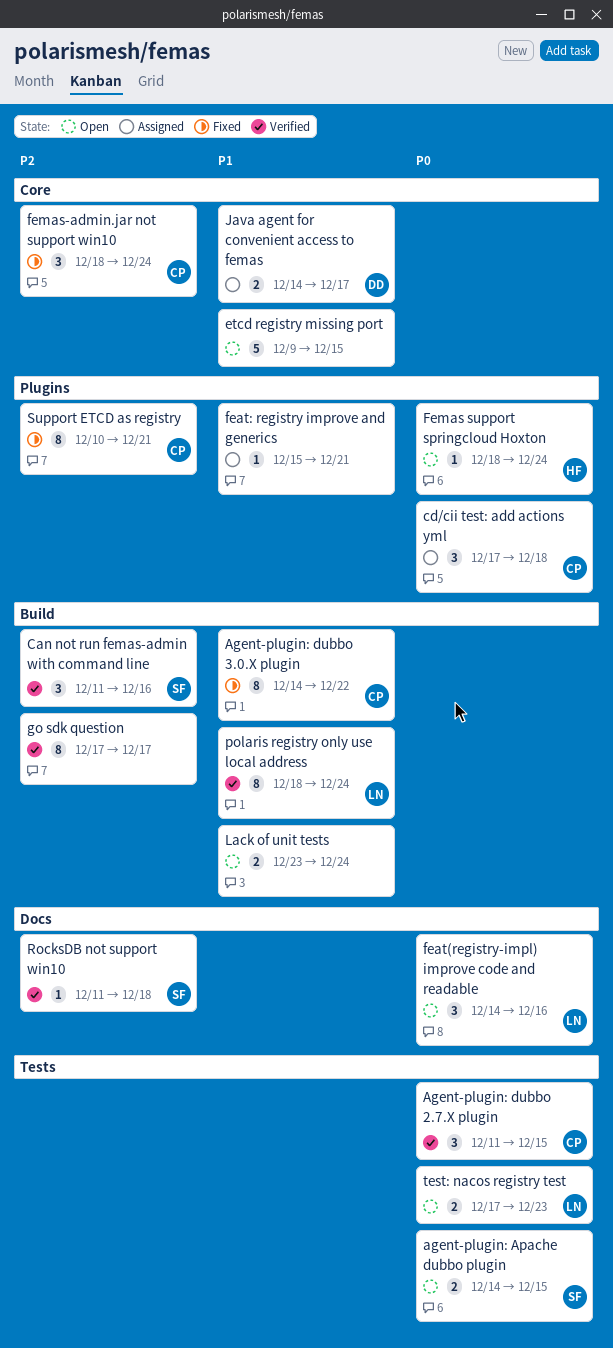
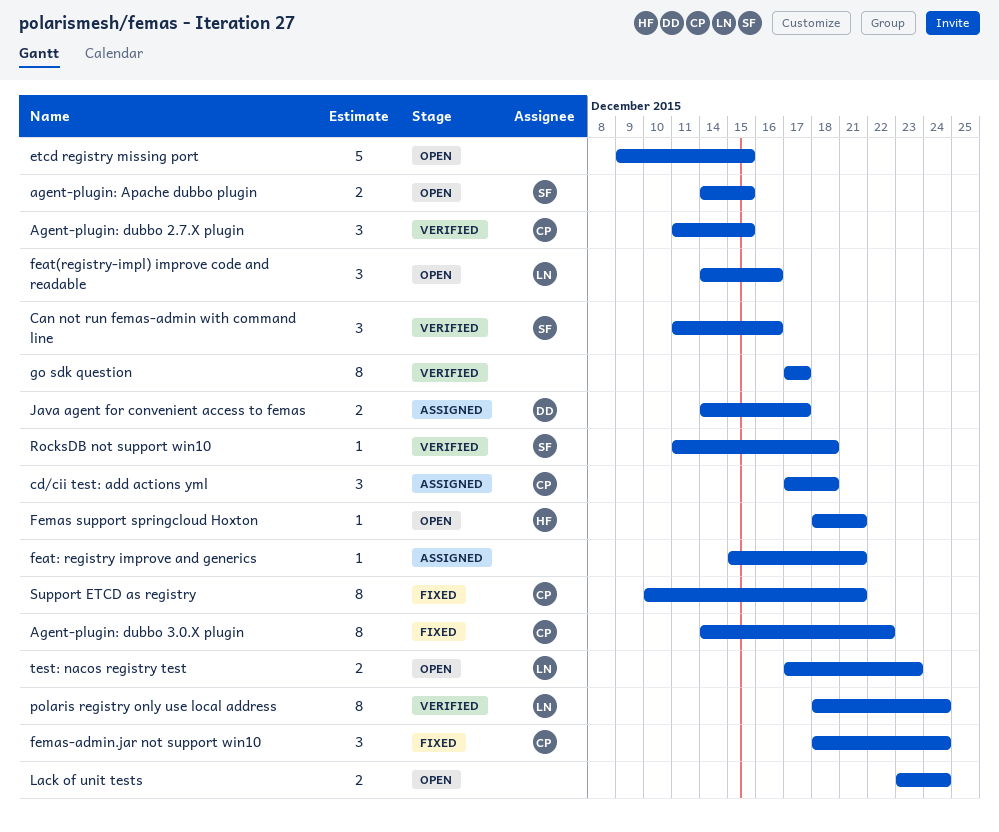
Femas support springcloud Hoxton, due: Dec 24 -> Dec 21

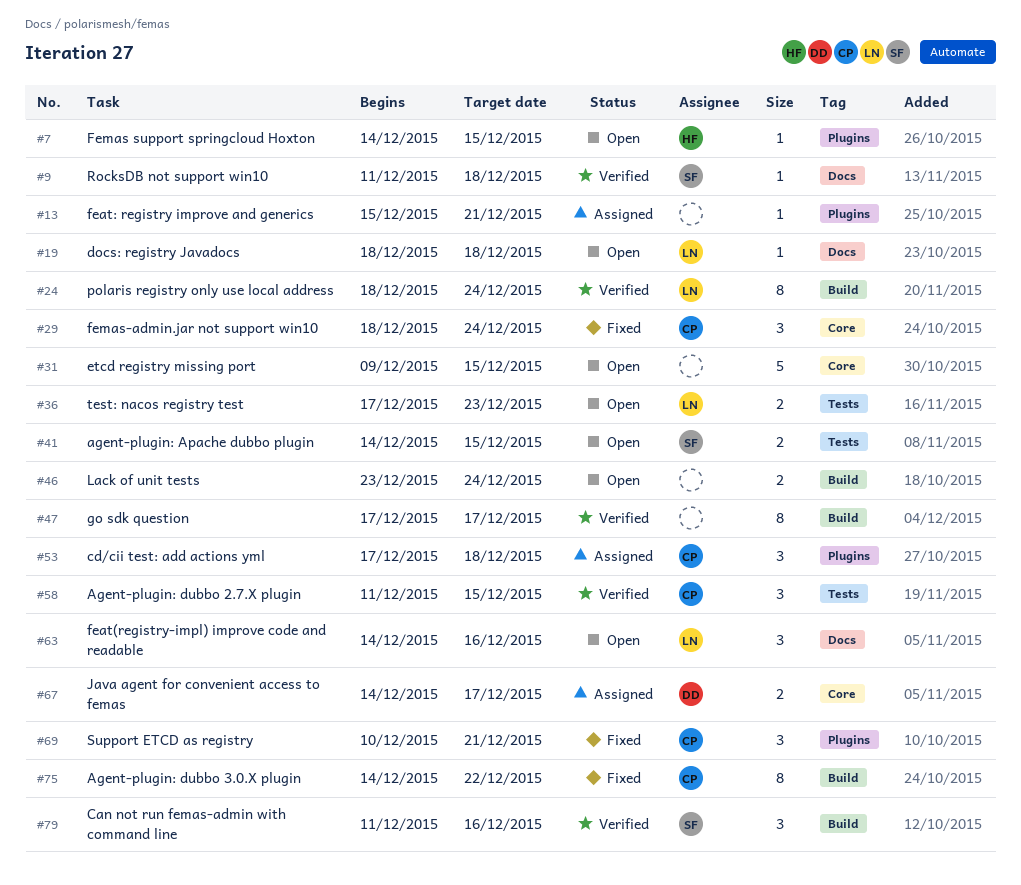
docs: registry Javadocs: none -> present
Femas support springcloud Hoxton, start: Dec 18 -> Dec 14
Femas support springcloud Hoxton, due: Dec 21 -> Dec 15
Support ETCD as registry, estimate: 8 -> 3

